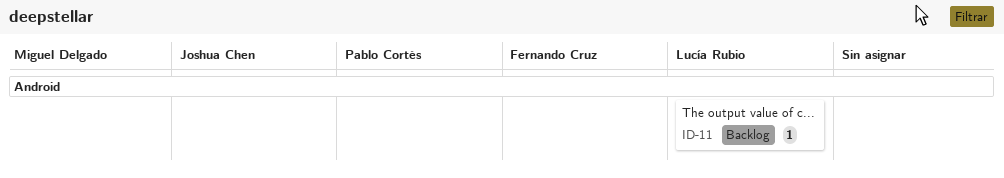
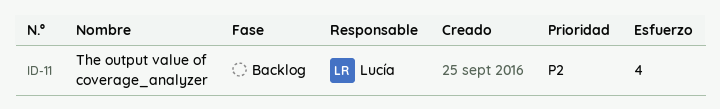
ID-11, estimate: 1 -> 4

